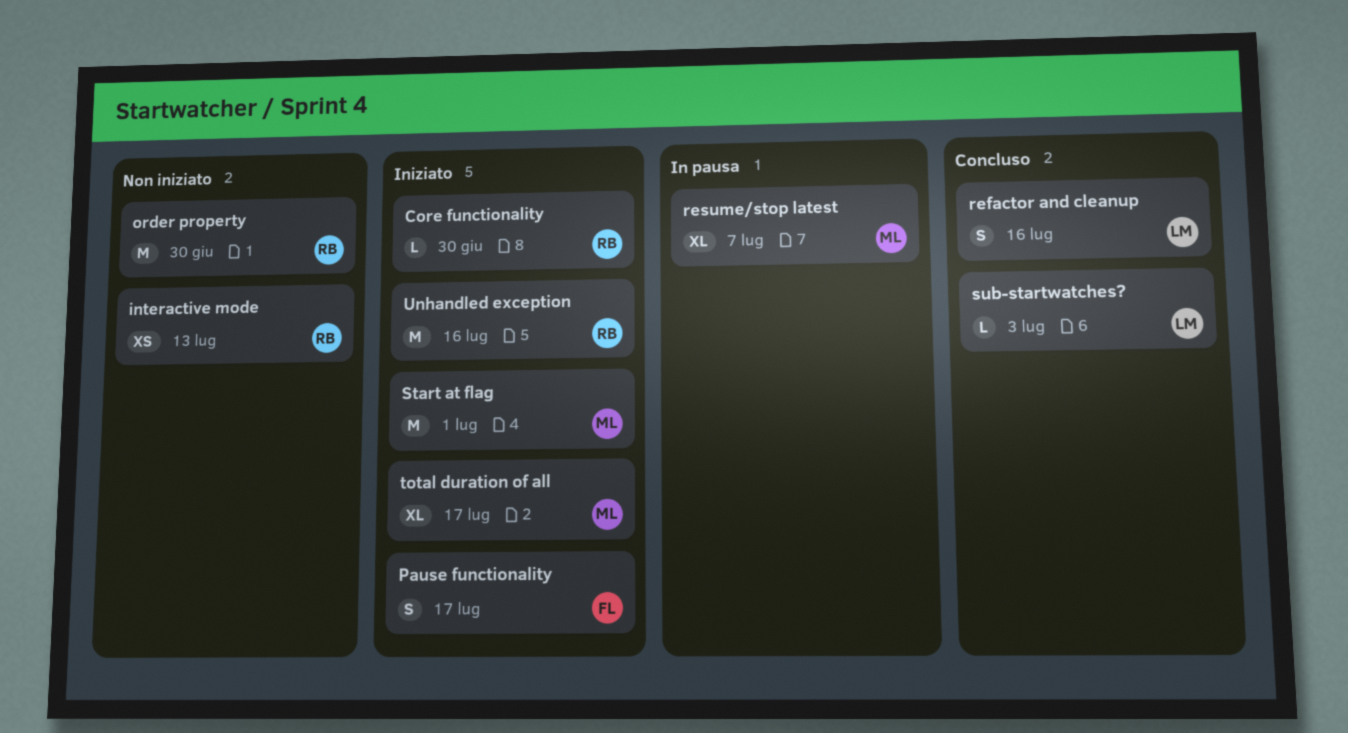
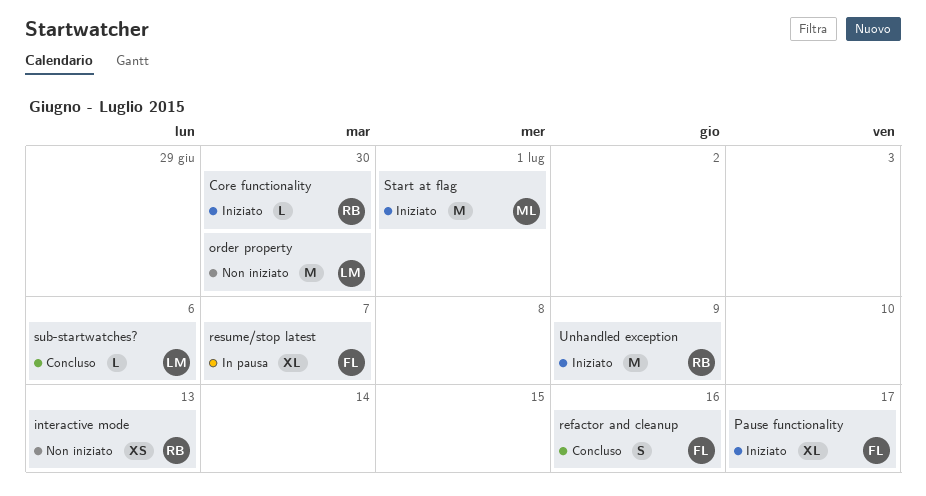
order property, owner: RB -> LM
Pause functionality, estimate: S -> XL
refactor and cleanup, owner: LM -> FL
resume/stop latest, owner: ML -> FL
sub-startwatches?, due: Jul 3 -> Jul 6
total duration of all: present -> none
Unhandled exception, due: Jul 16 -> Jul 9

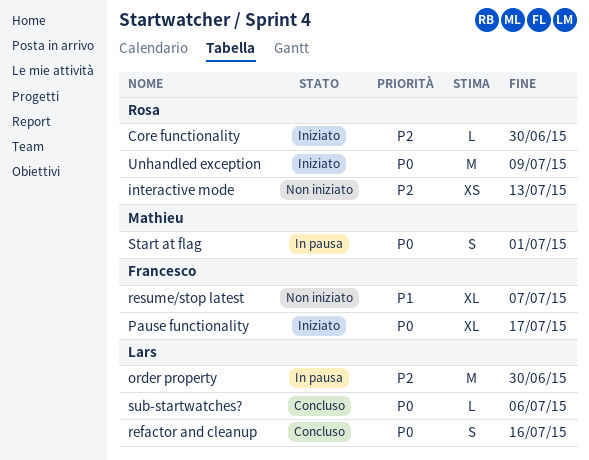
order property, status: Non iniziato -> In pausa
refactor and cleanup, owner: Francesco -> Lars
resume/stop latest, status: In pausa -> Non iniziato
Start at flag, status: Iniziato -> In pausa
Start at flag, estimate: M -> S

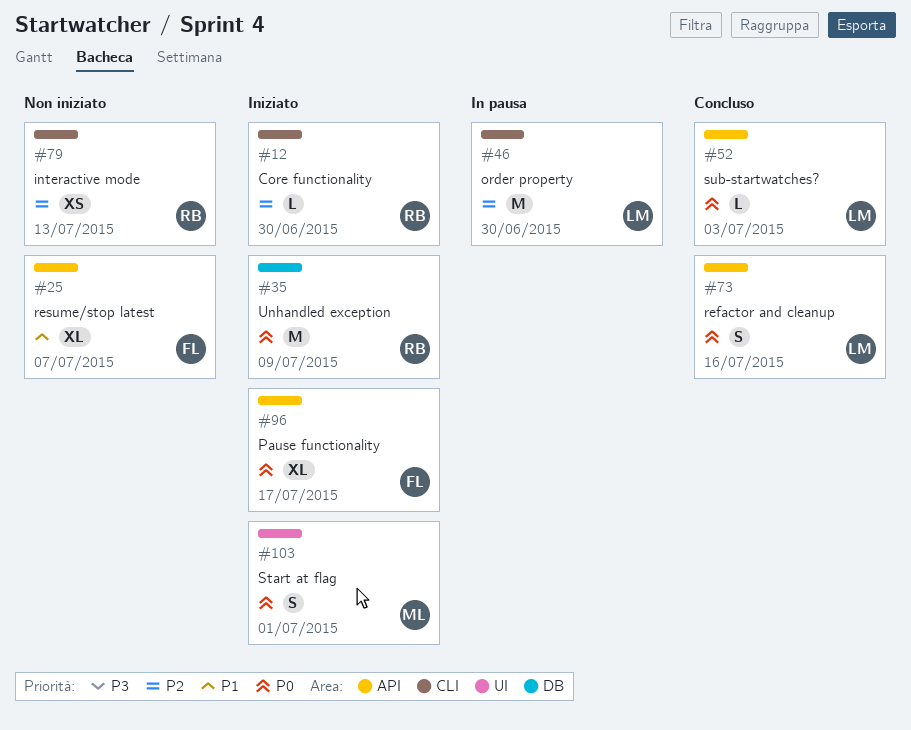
Start at flag, status: In pausa -> Iniziato
sub-startwatches?, due: Jul 6 -> Jul 3

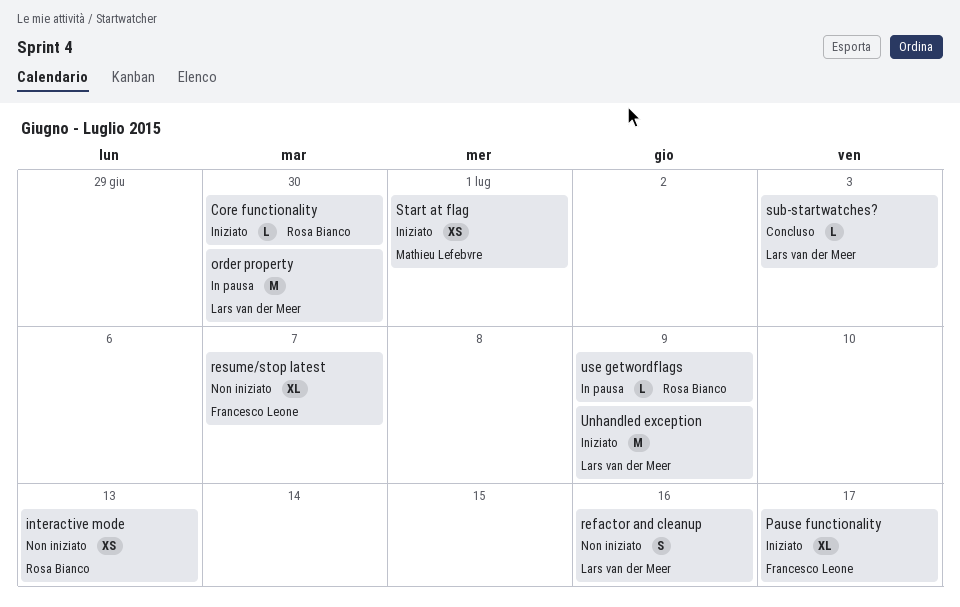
refactor and cleanup, status: Concluso -> Non iniziato
Start at flag, estimate: S -> XS
Unhandled exception, owner: Rosa Bianco -> Lars van der Meer
use getwordflags: none -> present

